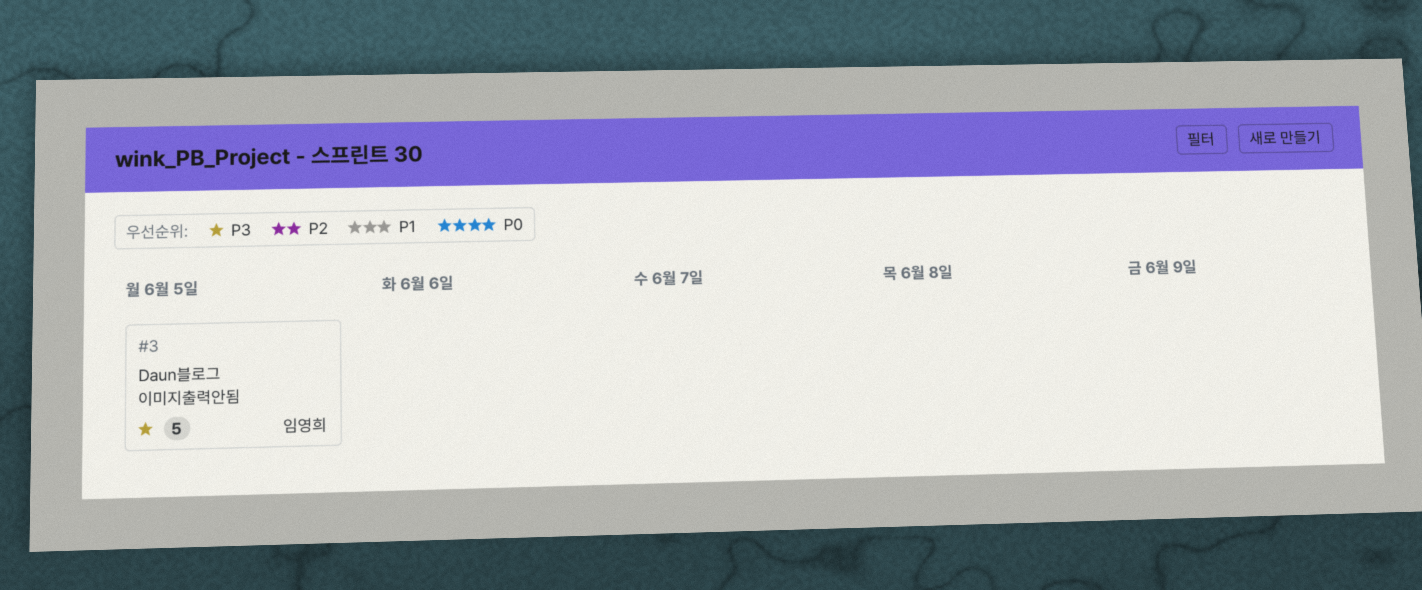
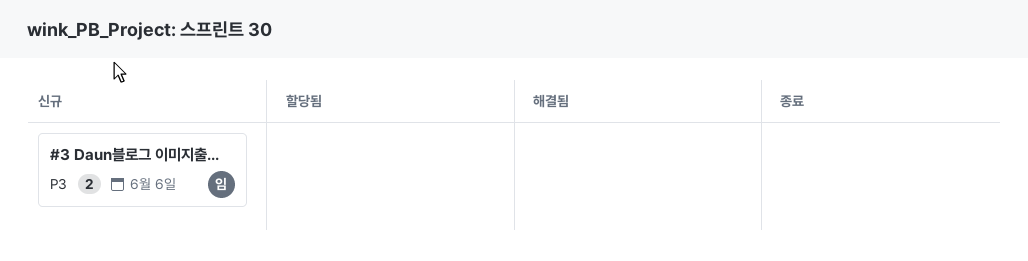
#3, estimate: 5 -> 2
#3, due: Jun 5 -> Jun 6

